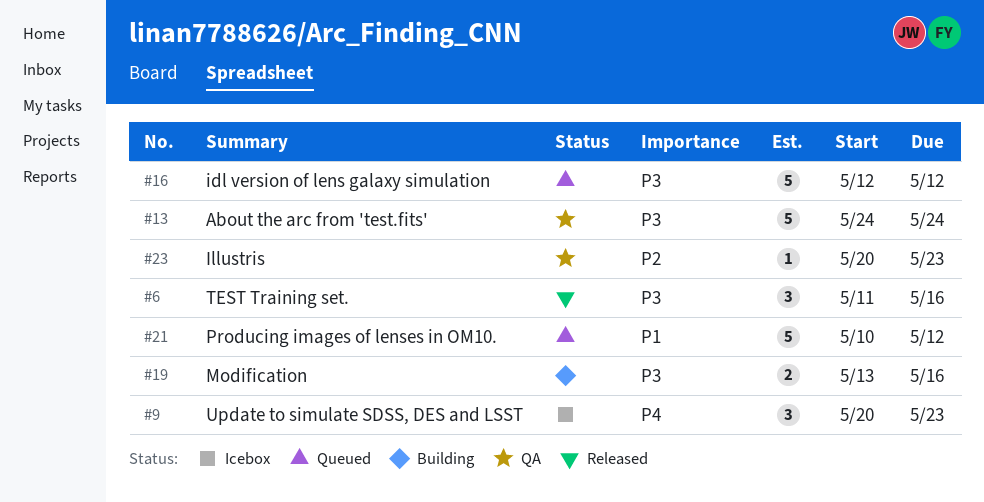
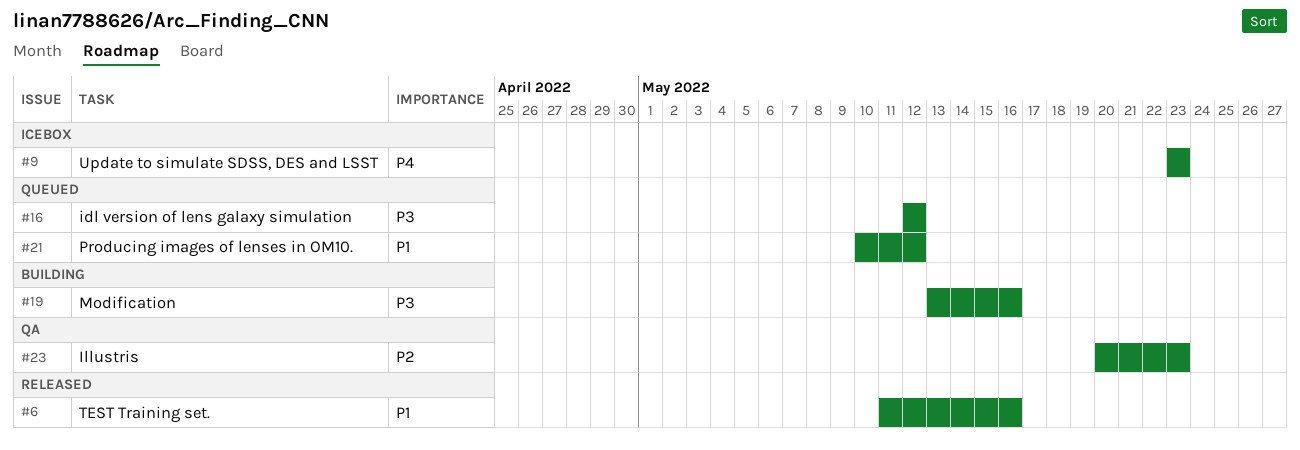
#6, priority: P3 -> P1
#9, start: May 20 -> May 23
#13: present -> none

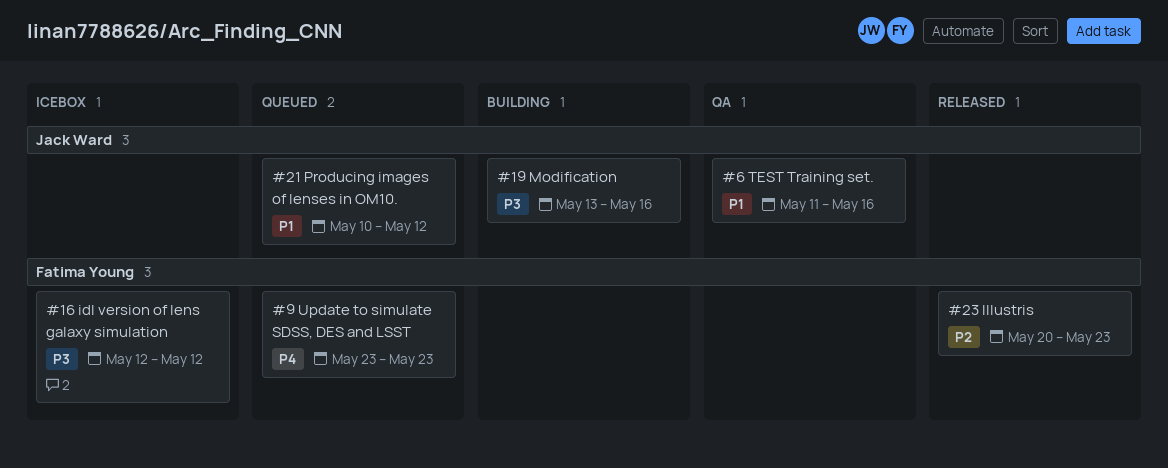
#6, status: Released -> QA
#9, status: Icebox -> Queued
#16, status: Queued -> Icebox
#23, status: QA -> Released

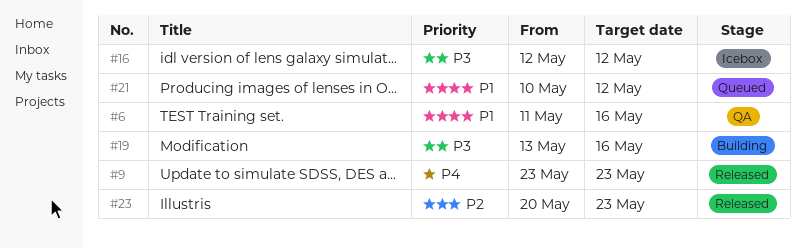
#9, status: Queued -> Released

